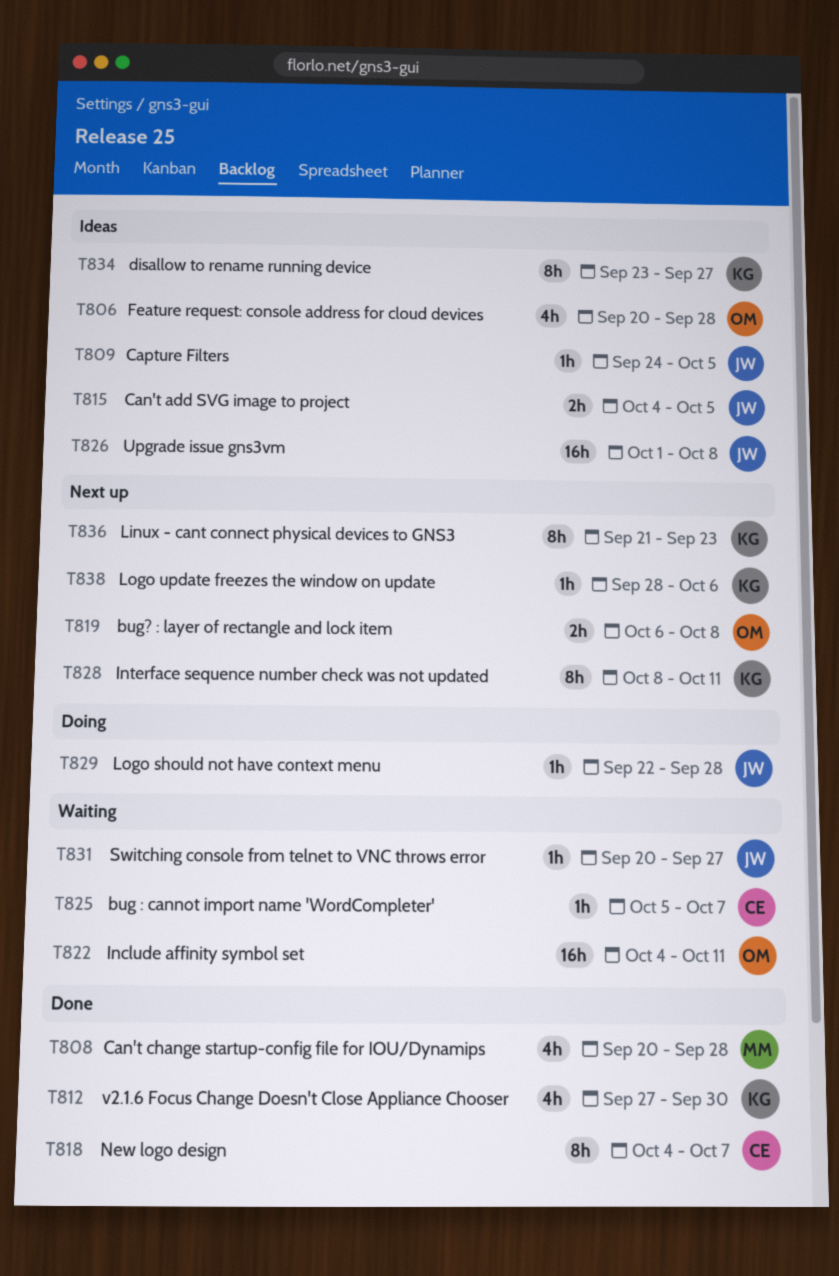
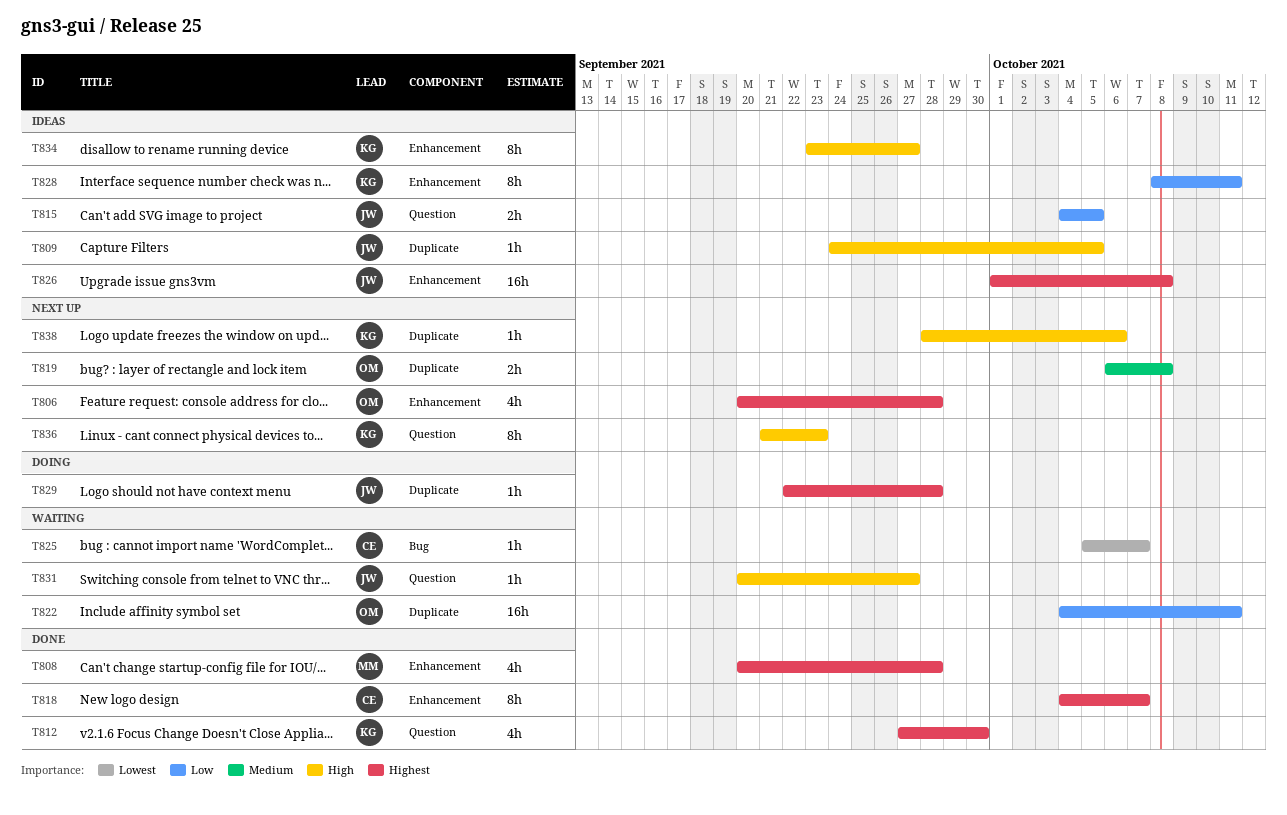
T806, status: Ideas -> Next up
T828, status: Next up -> Ideas

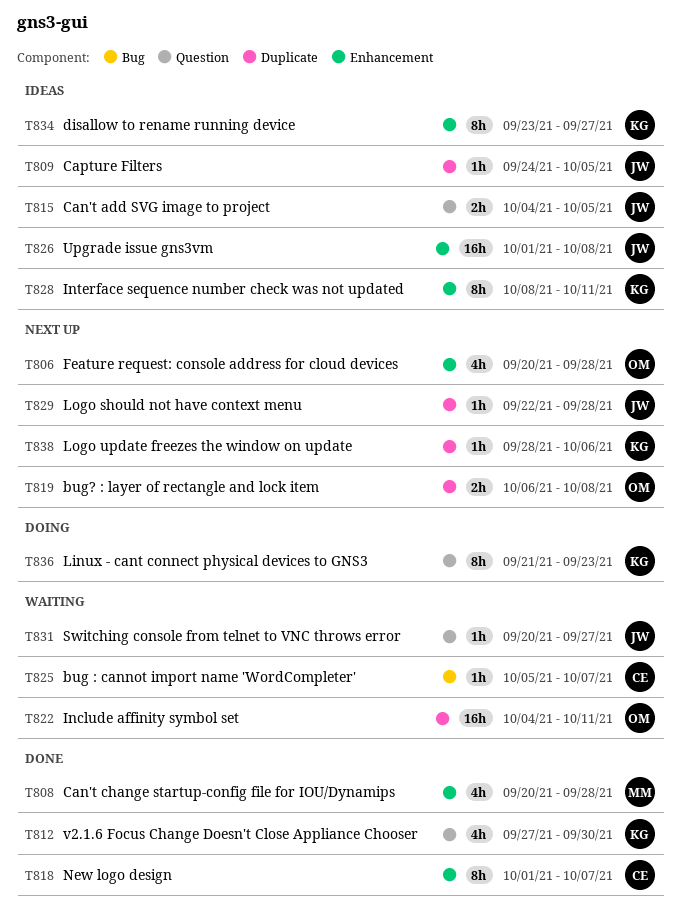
T818, start: Oct 4 -> Oct 1
T829, status: Doing -> Next up
T836, status: Next up -> Doing

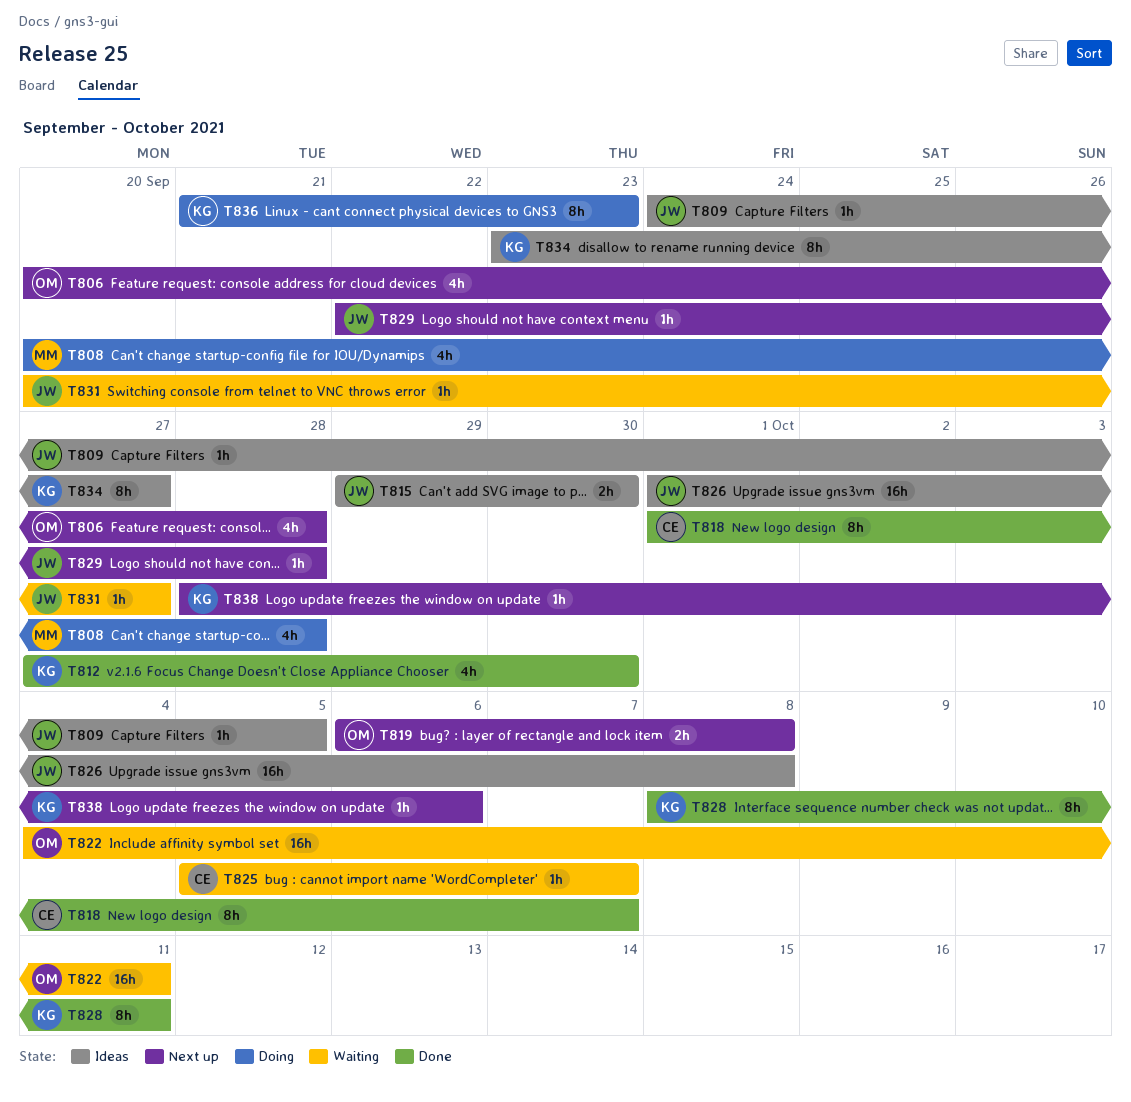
T808, status: Done -> Doing
T815, start: Oct 4 -> Sep 29
T815, due: Oct 5 -> Sep 30
T828, status: Ideas -> Done

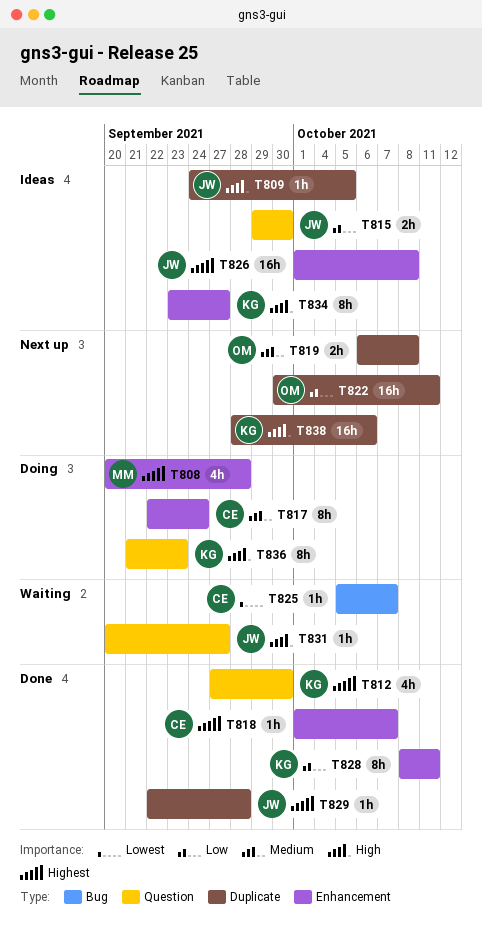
T806: present -> none
T817: none -> present
T818, estimate: 8h -> 1h
T822, status: Waiting -> Next up
T822, start: Oct 4 -> Sep 30
T829, status: Next up -> Done
T838, estimate: 1h -> 16h

